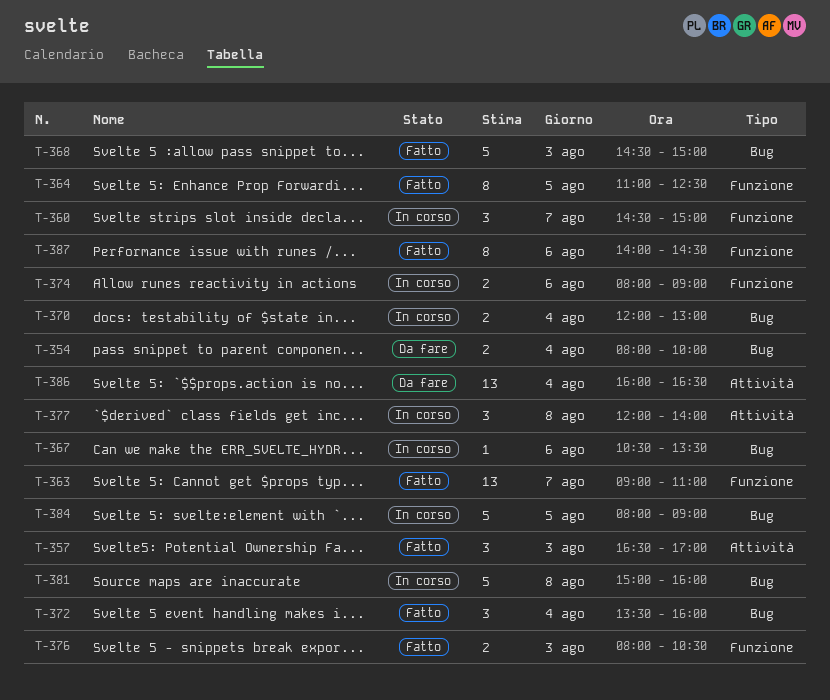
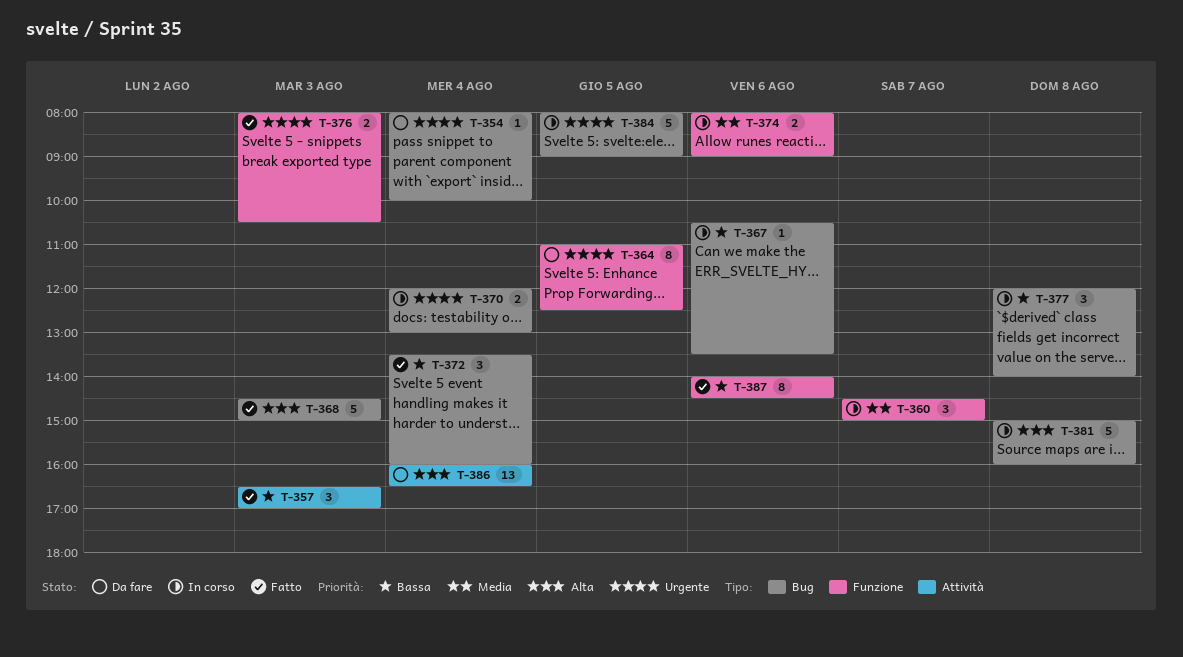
T-354, estimate: 2 -> 1
T-363: present -> none
T-364, status: Fatto -> Da fare
T-377, label: Attività -> Bug

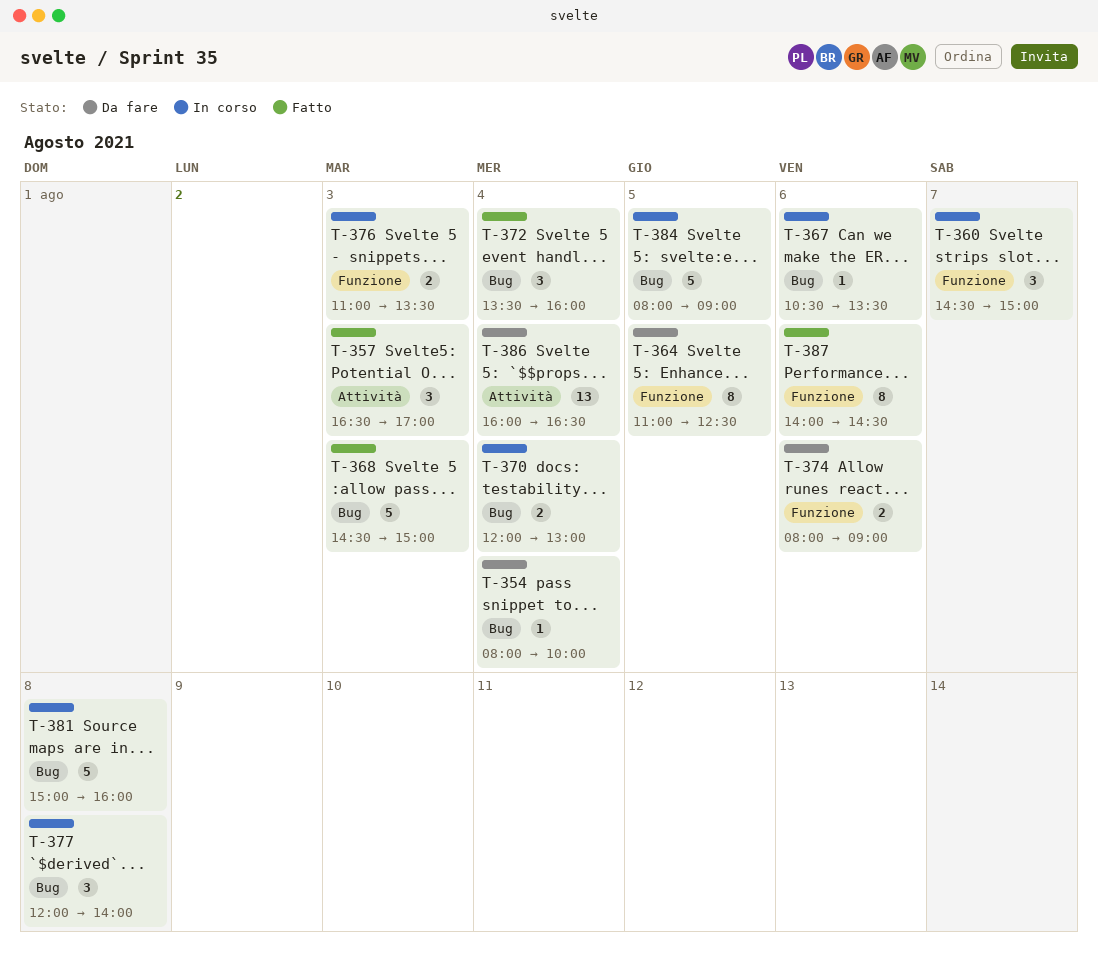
T-374, status: In corso -> Da fare
T-376, status: Fatto -> In corso
T-376, begins: 08:00 -> 11:00
T-376, ends: 10:30 -> 13:30

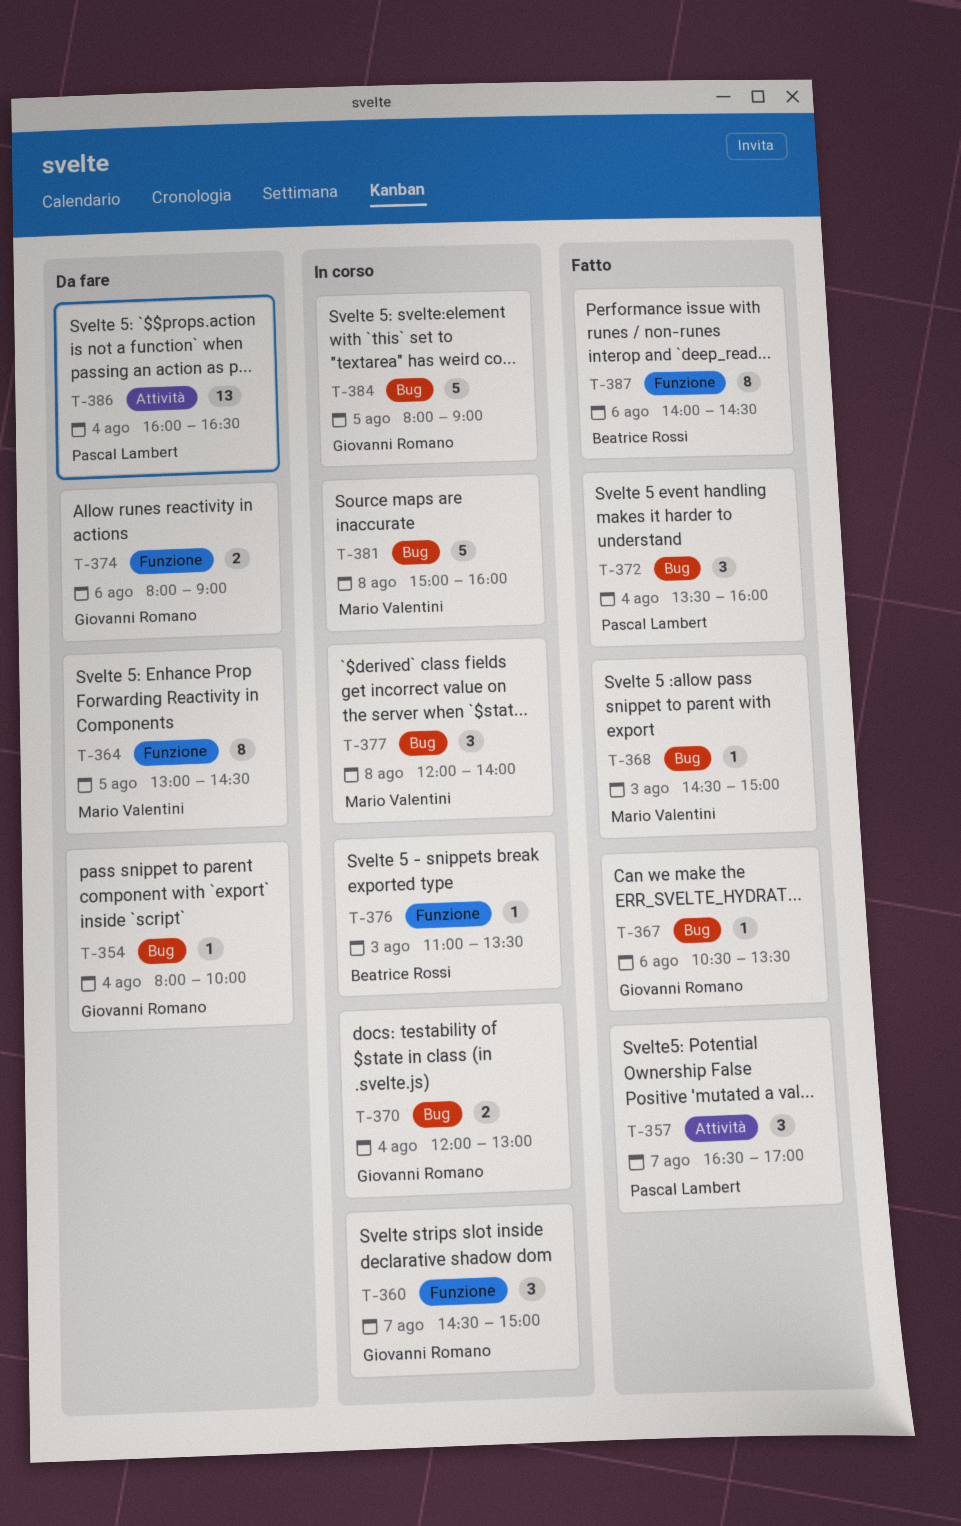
T-357, day: Aug 3 -> Aug 7
T-364, begins: 11:00 -> 13:00
T-364, ends: 12:30 -> 14:30
T-367, status: In corso -> Fatto
T-368, estimate: 5 -> 1
T-376, estimate: 2 -> 1

